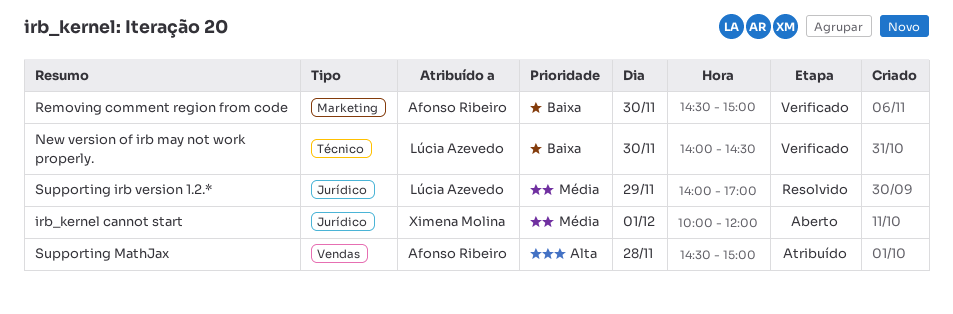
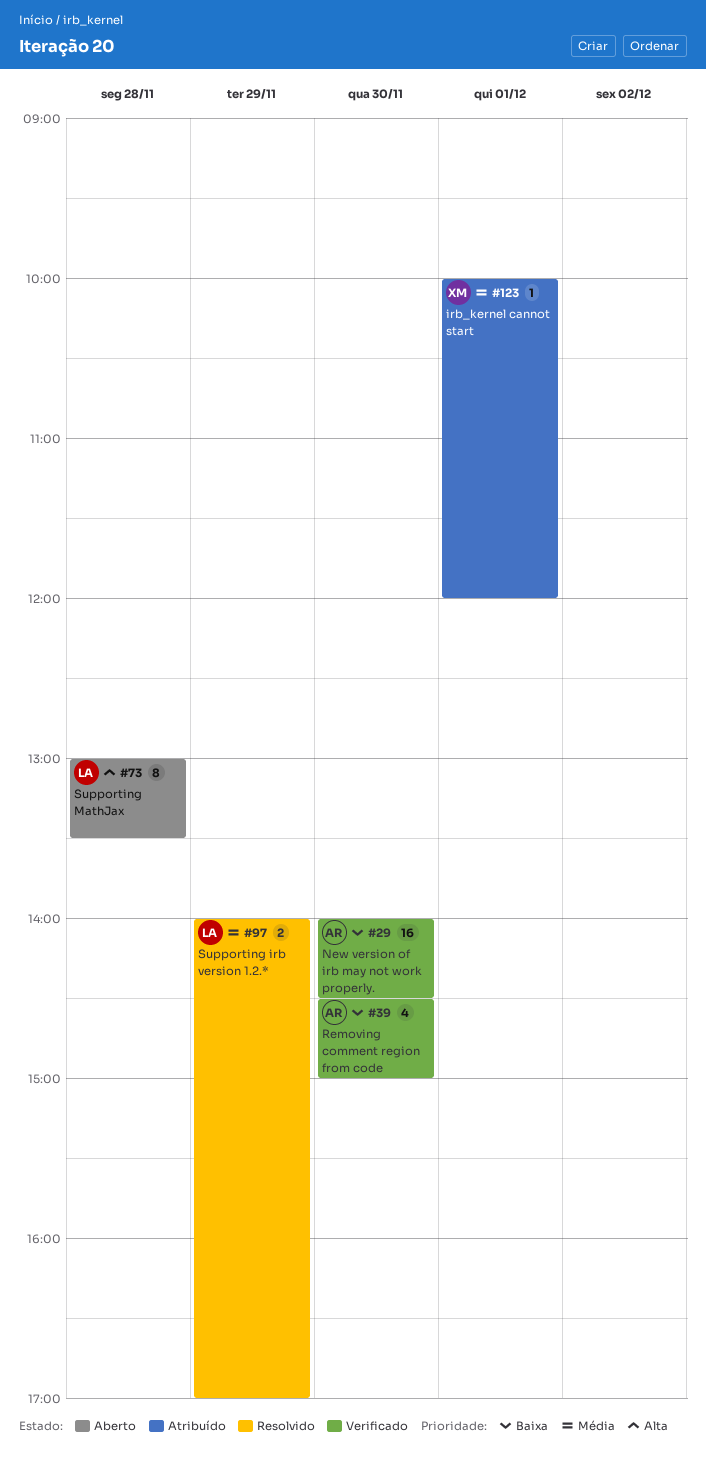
irb_kernel cannot start, status: Aberto -> Atribuído
New version of irb may not work properly., owner: Lúcia Azevedo -> Afonso Ribeiro
Supporting MathJax, status: Atribuído -> Aberto
Supporting MathJax, owner: Afonso Ribeiro -> Lúcia Azevedo
Supporting MathJax, begins: 14:30 -> 13:00
Supporting MathJax, ends: 15:00 -> 13:30

